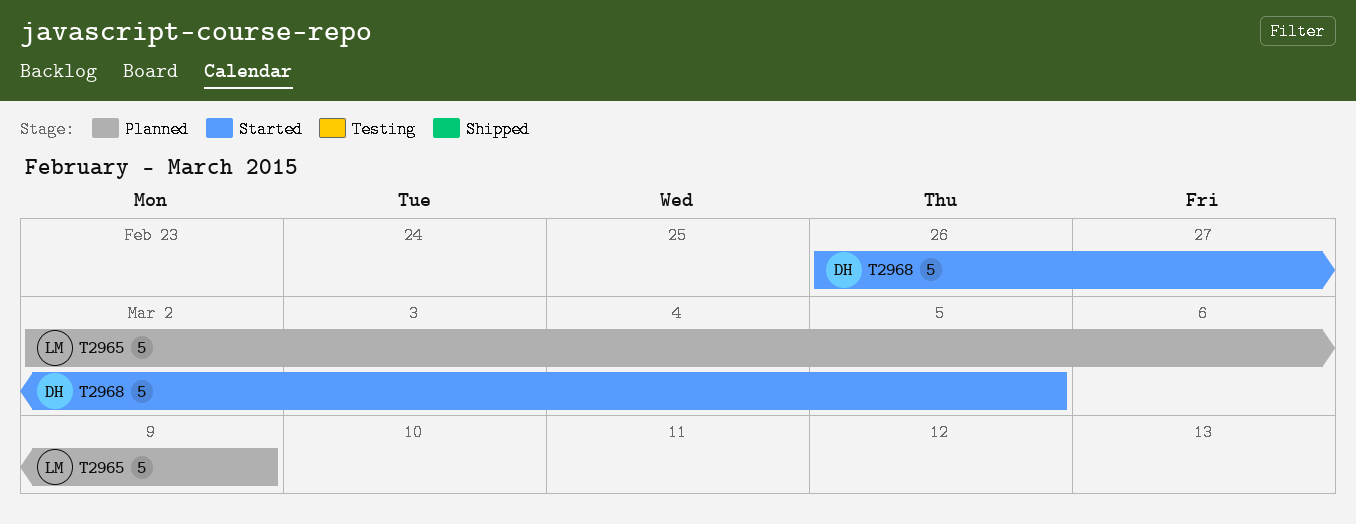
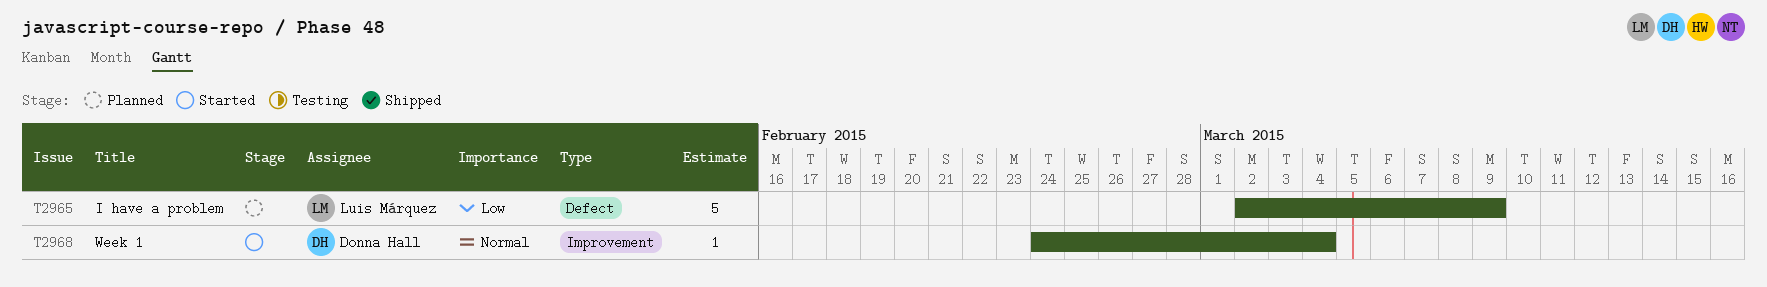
T2968, estimate: 5 -> 1
T2968, start: Feb 26 -> Feb 24
T2968, due: Mar 5 -> Mar 4

